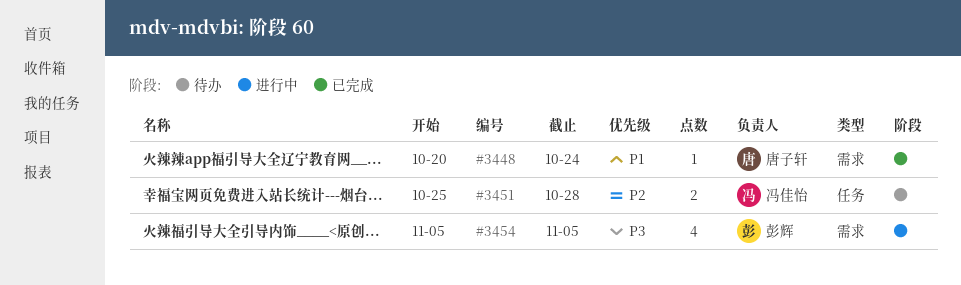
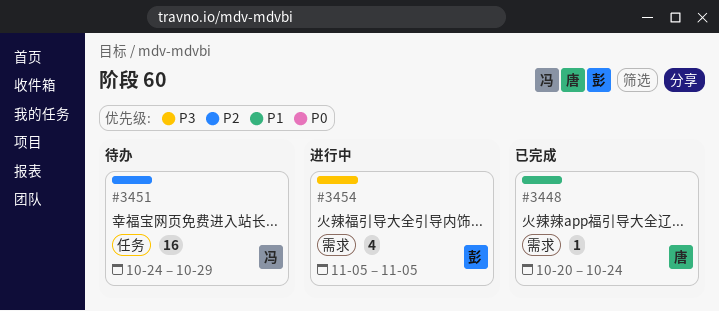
#3451, estimate: 2 -> 16
#3451, start: Oct 25 -> Oct 24
#3451, due: Oct 28 -> Oct 29

